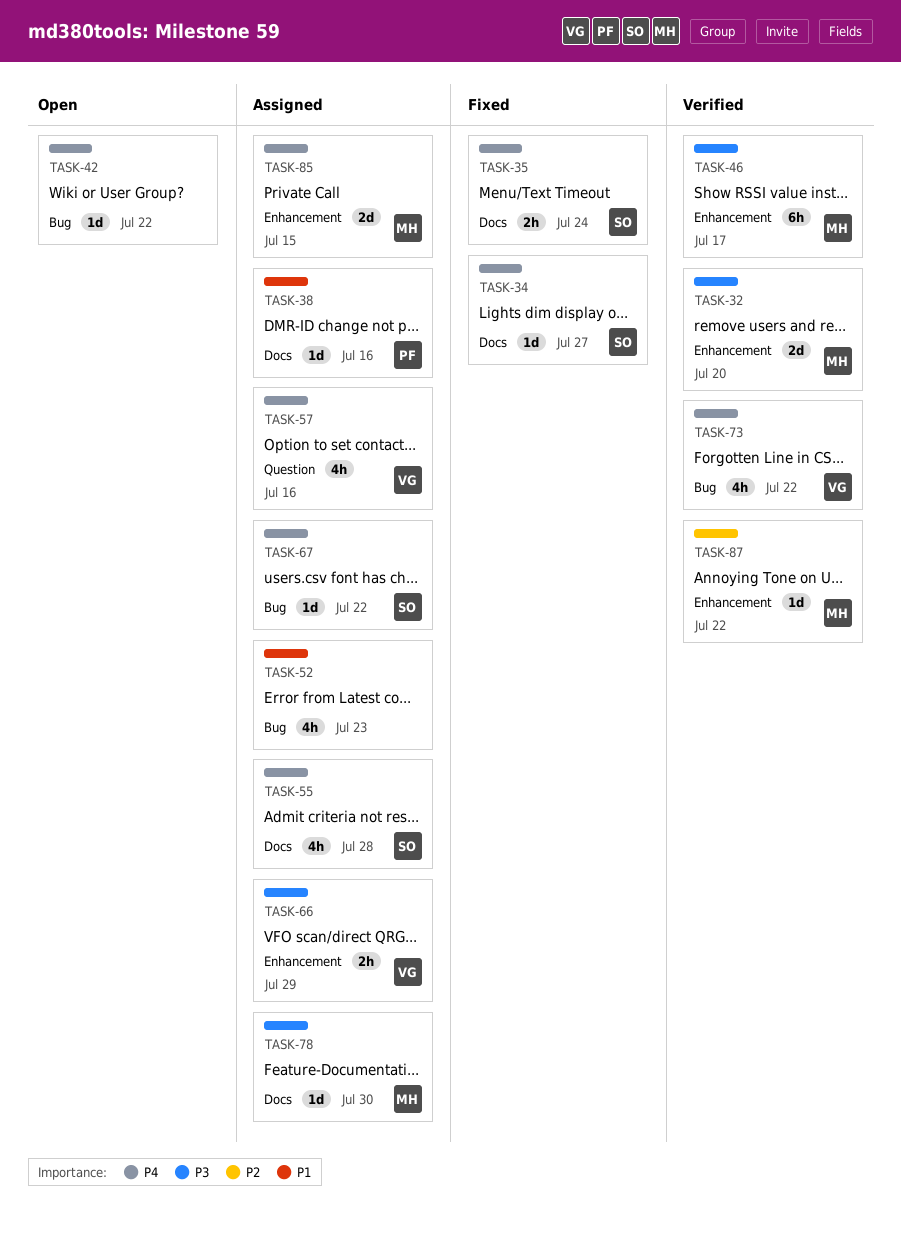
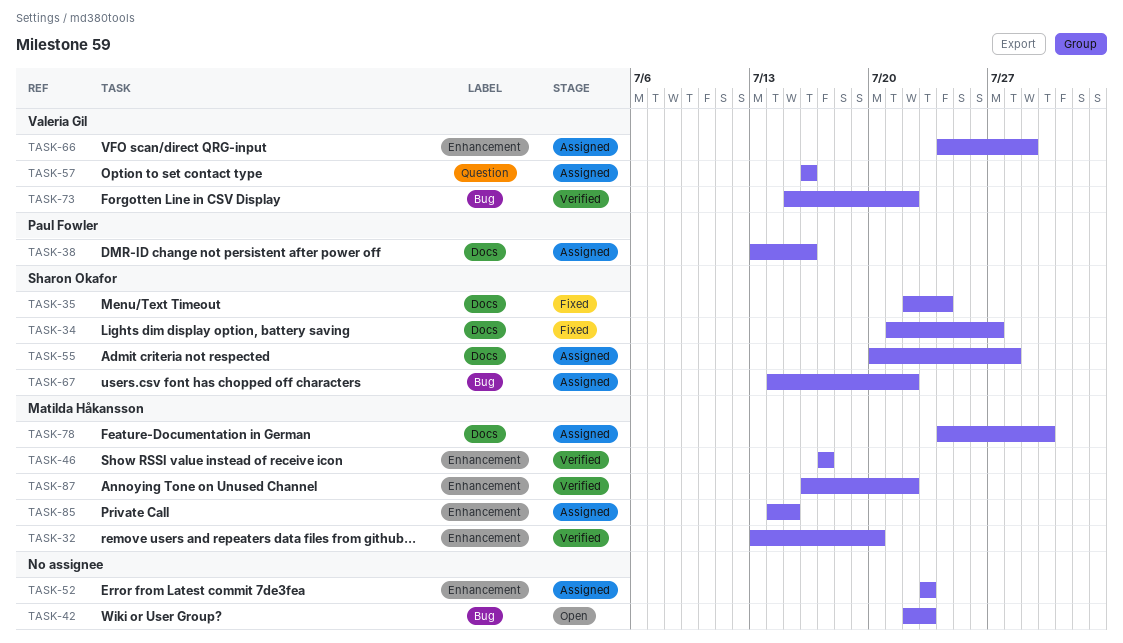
TASK-42, due: Jul 22 -> Jul 23
TASK-52, label: Bug -> Enhancement

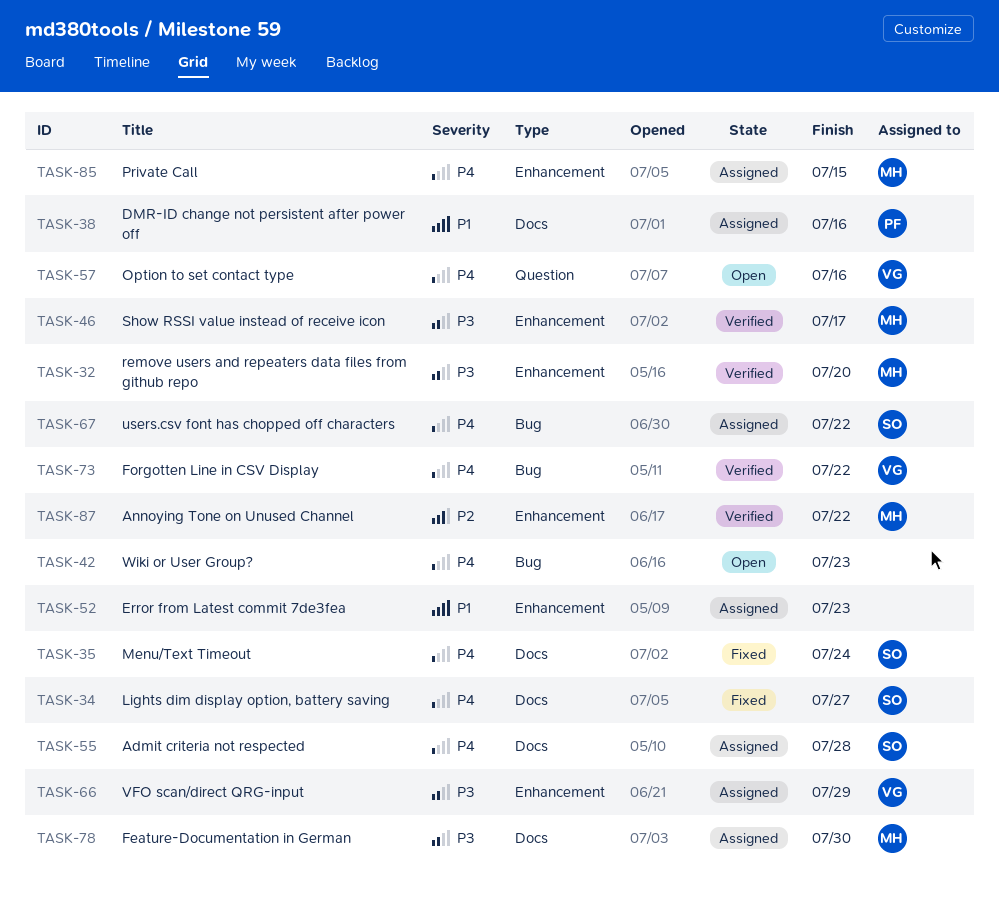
TASK-57, status: Assigned -> Open

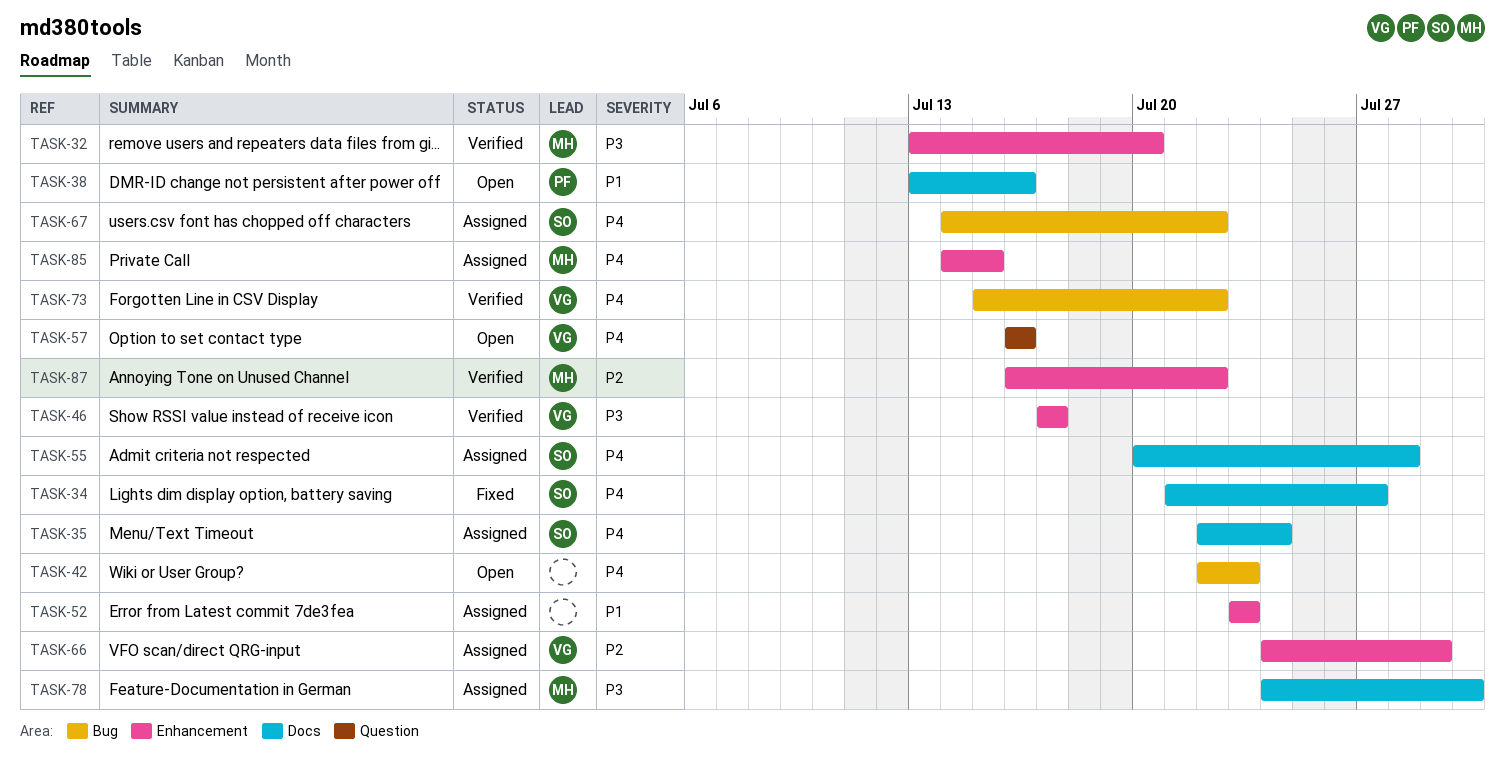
TASK-35, status: Fixed -> Assigned
TASK-38, status: Assigned -> Open
TASK-46, owner: MH -> VG
TASK-66, priority: P3 -> P2

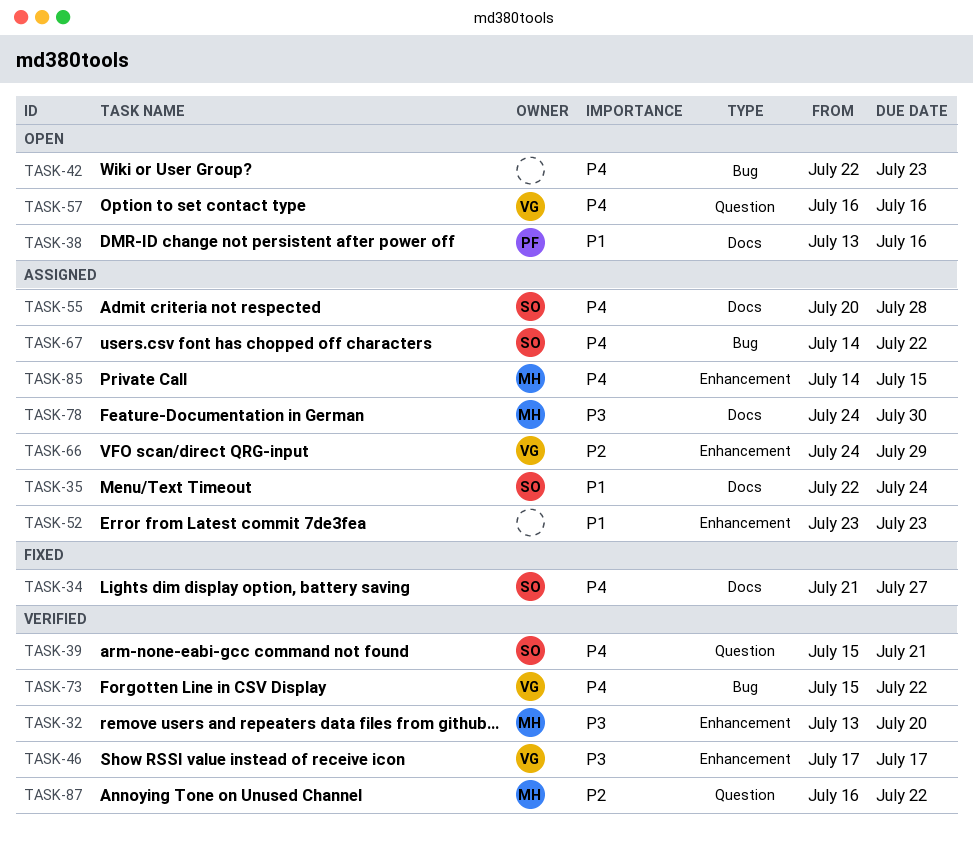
TASK-35, priority: P4 -> P1
TASK-39: none -> present
TASK-87, label: Enhancement -> Question

